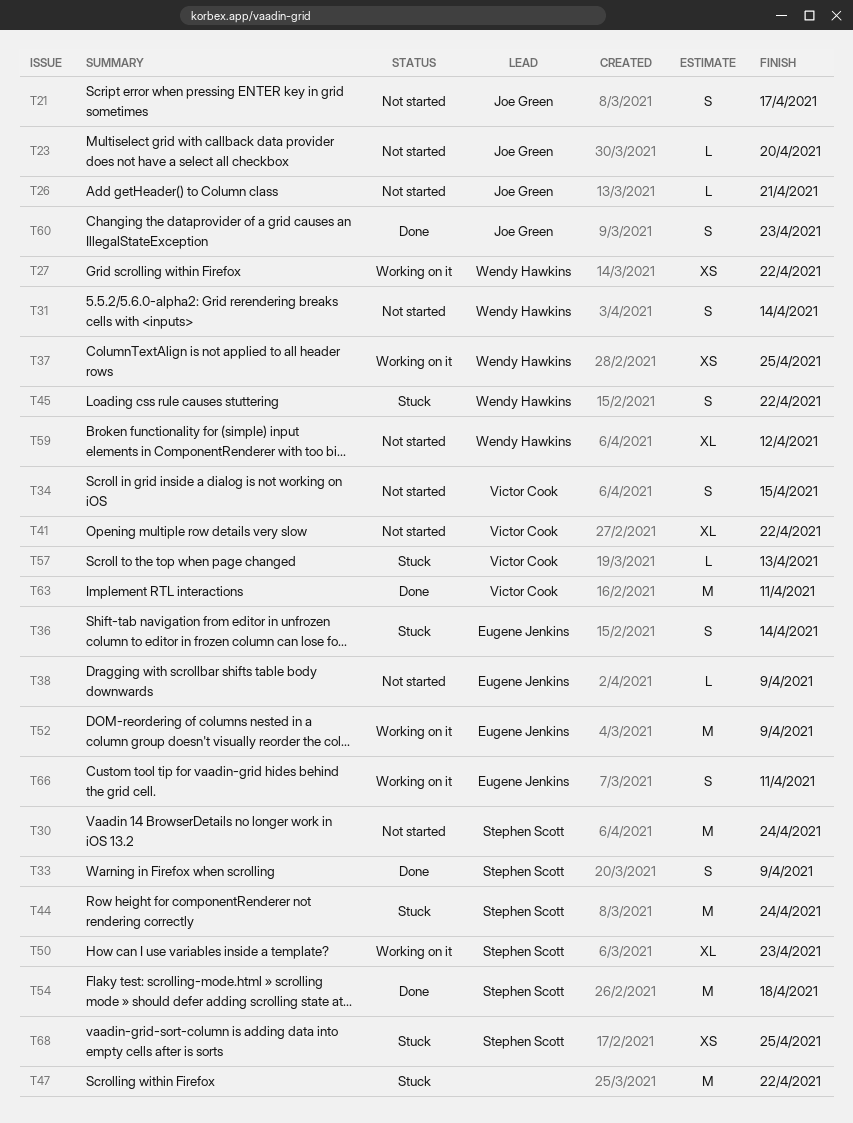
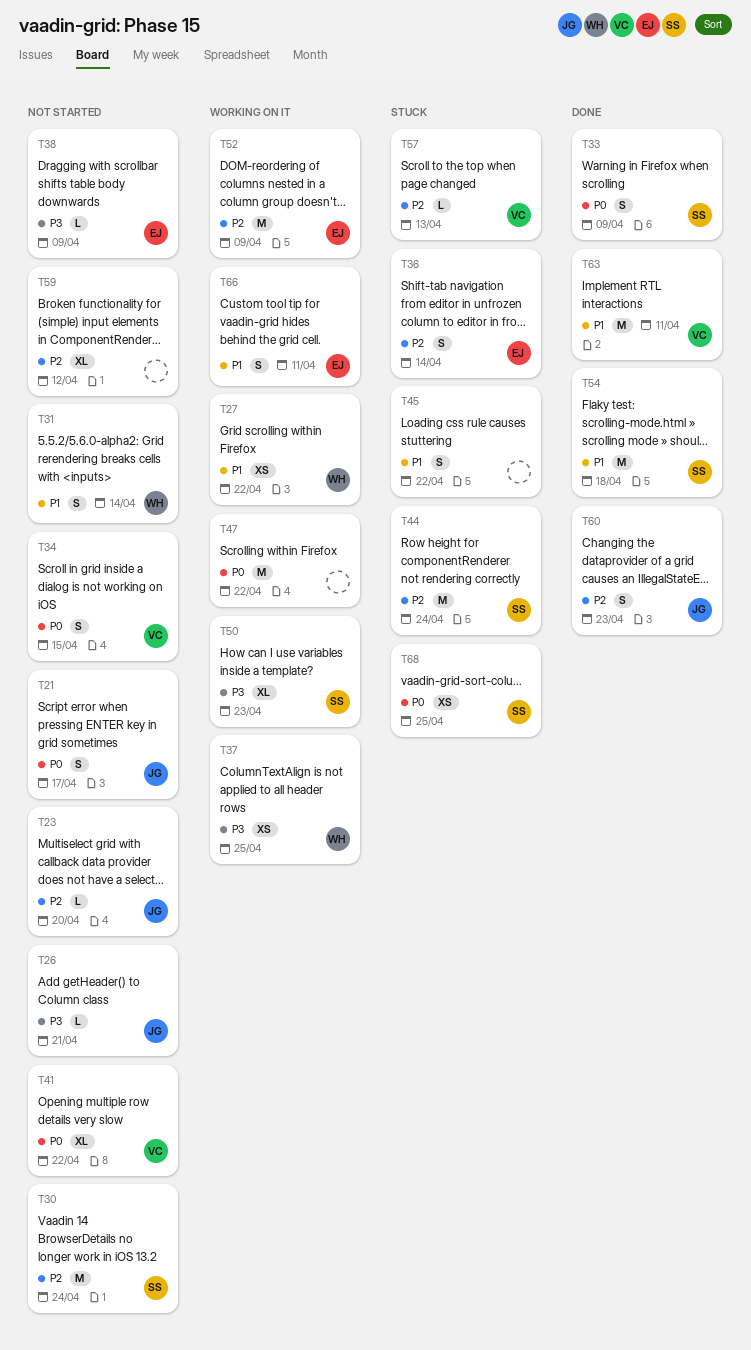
T45, owner: Wendy Hawkins -> none
T47, status: Stuck -> Working on it
T59, owner: Wendy Hawkins -> none

